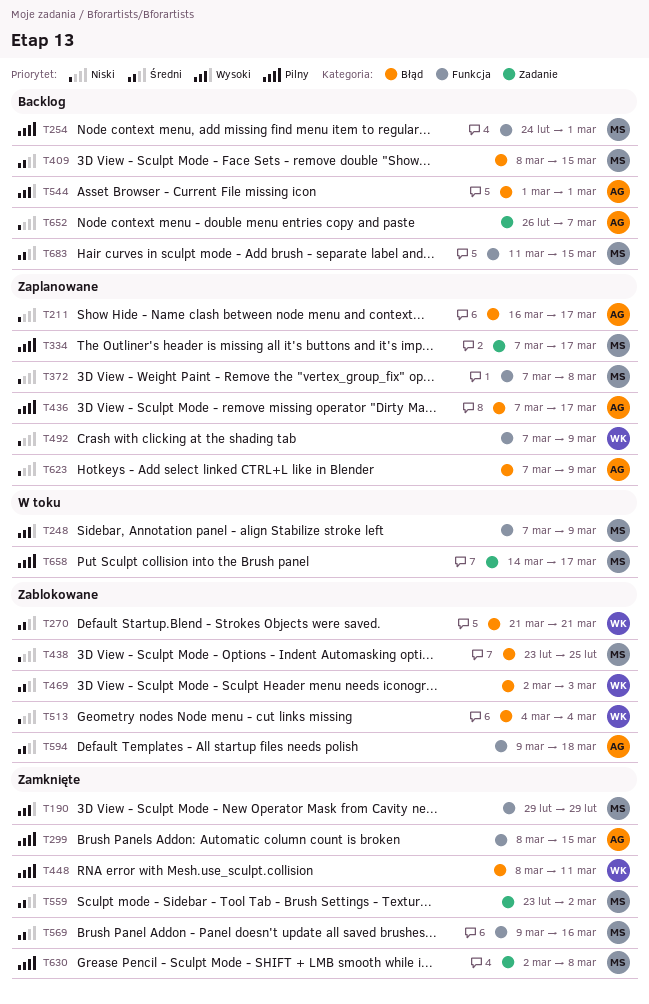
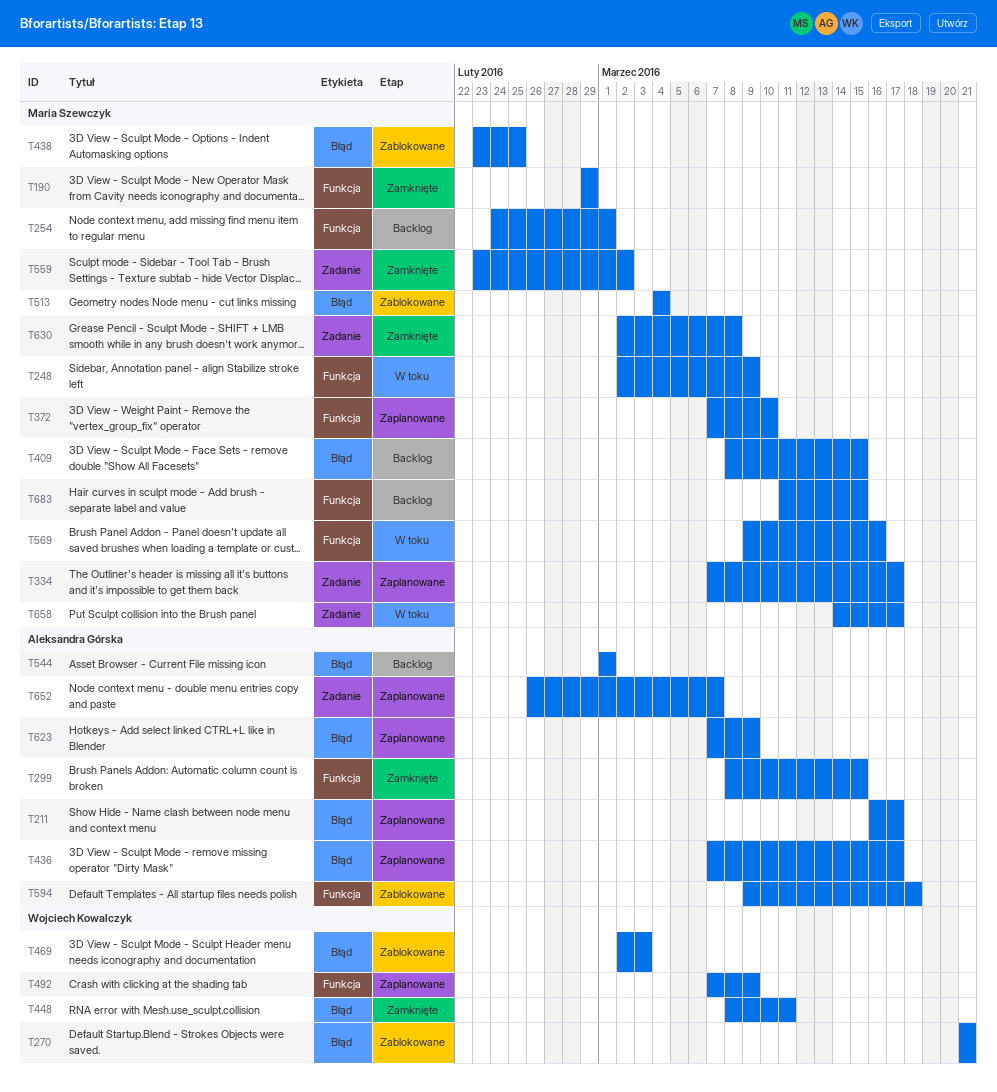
T248, start: Mar 7 -> Mar 2
T372, due: Mar 8 -> Mar 10
T513, owner: Wojciech Kowalczyk -> Maria Szewczyk
T569, status: Zamknięte -> W toku
T652, status: Backlog -> Zaplanowane

